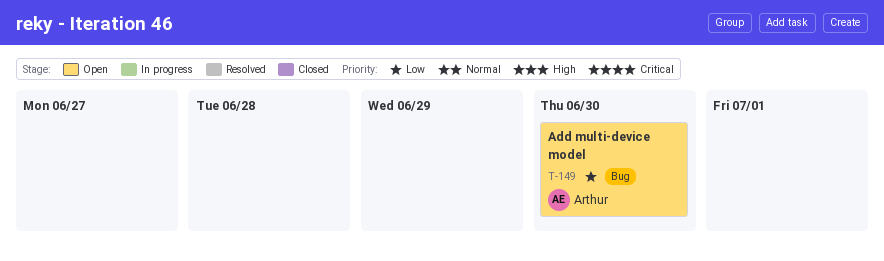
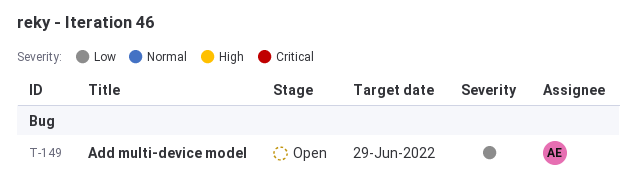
T-149, due: Jun 30 -> Jun 29

